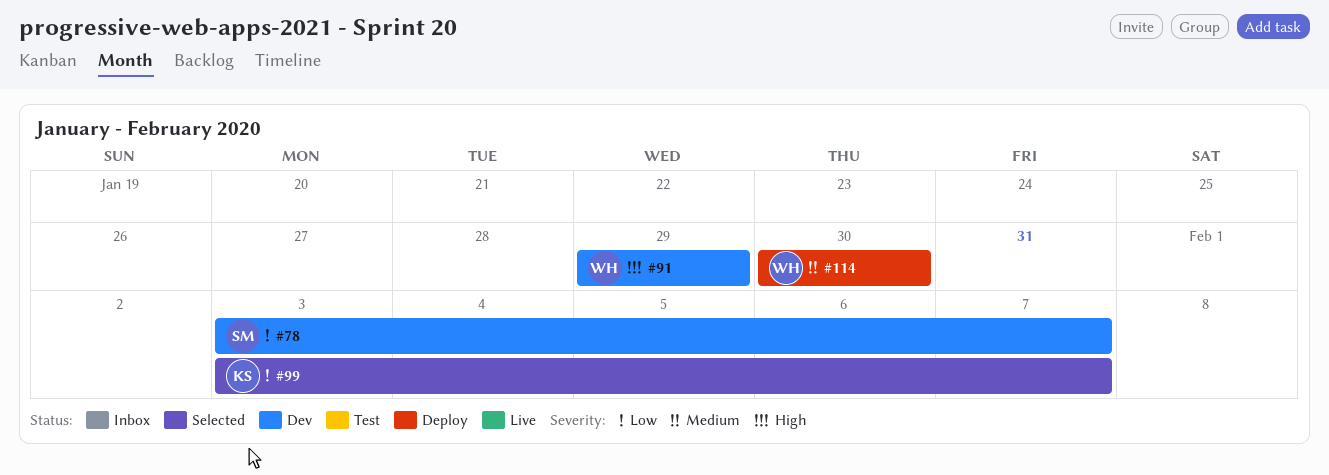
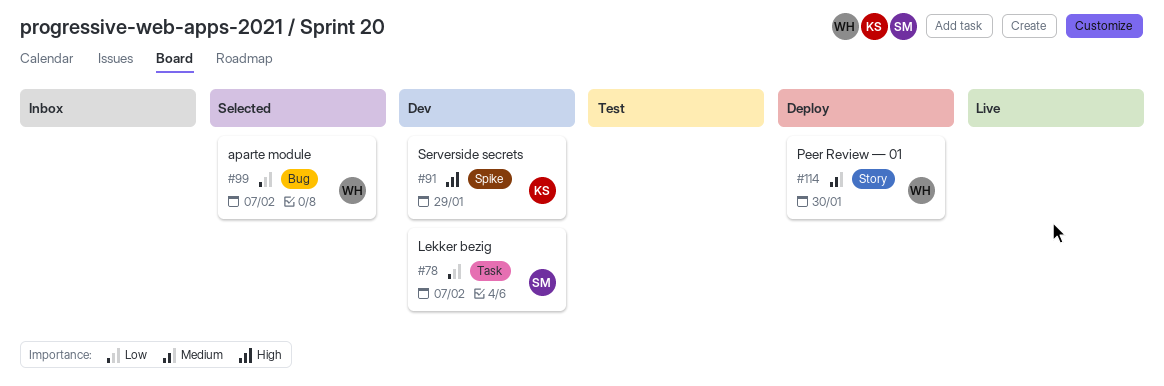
#91, owner: WH -> KS
#99, owner: KS -> WH

